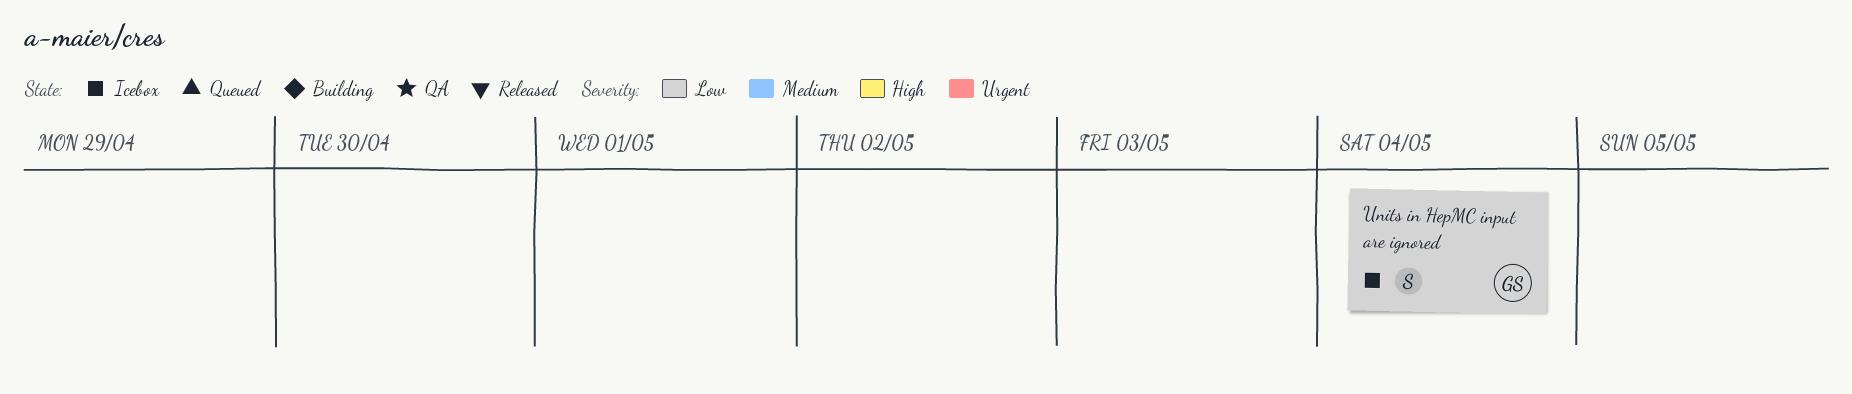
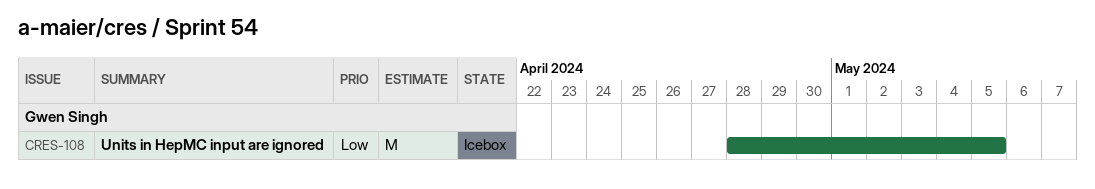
Units in HepMC input are ignored, estimate: S -> M
Units in HepMC input are ignored, due: May 4 -> May 5

